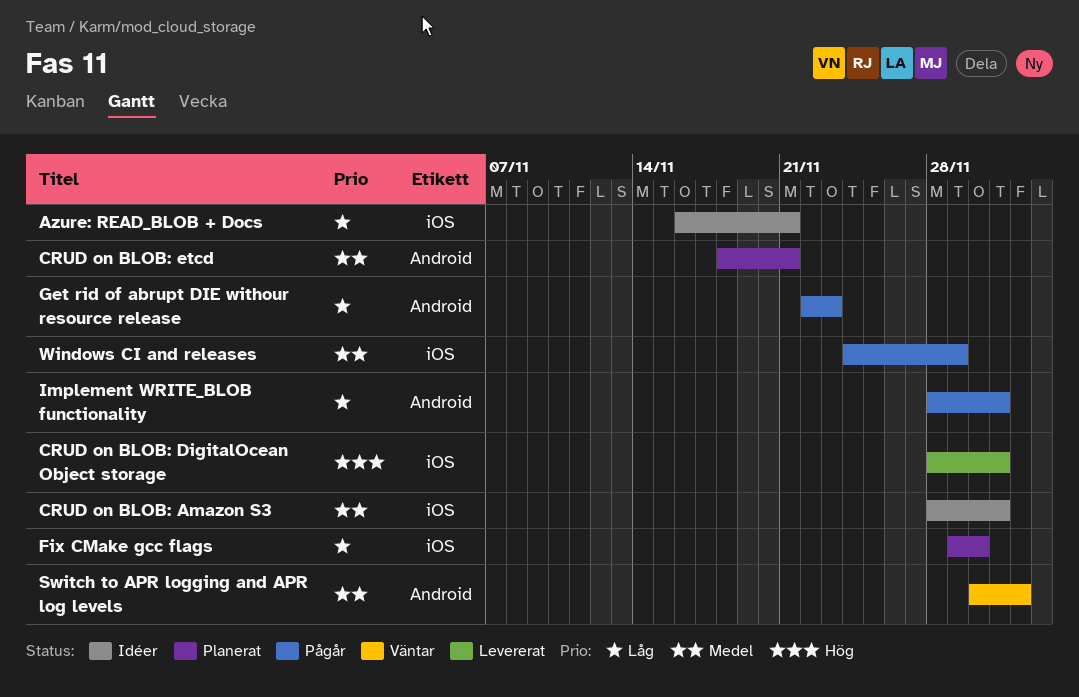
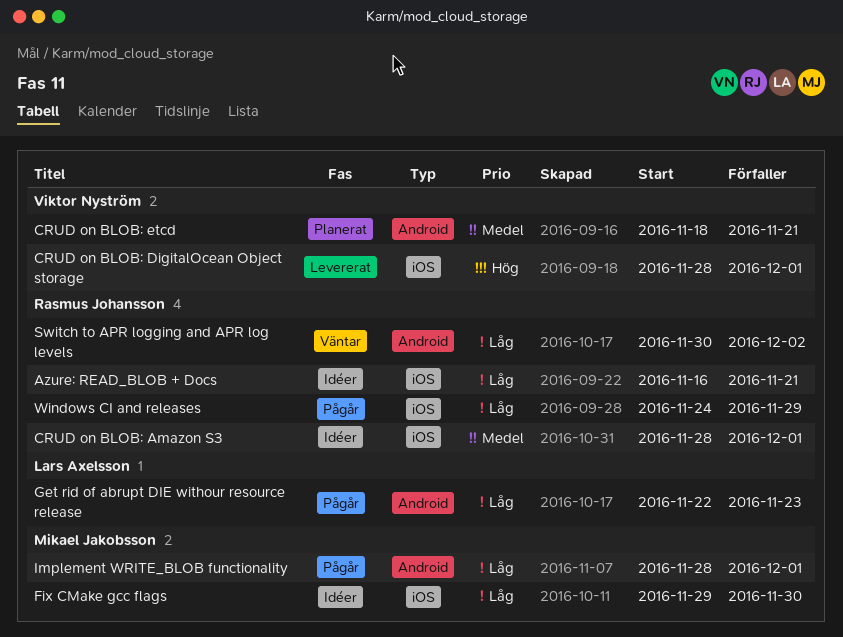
Fix CMake gcc flags, status: Planerat -> Idéer
Switch to APR logging and APR log levels, priority: Medel -> Låg
Windows CI and releases, priority: Medel -> Låg

